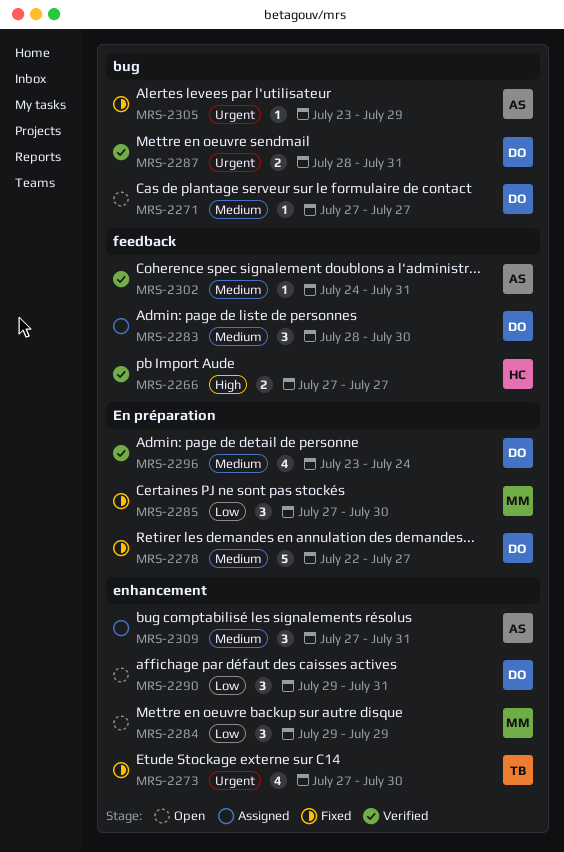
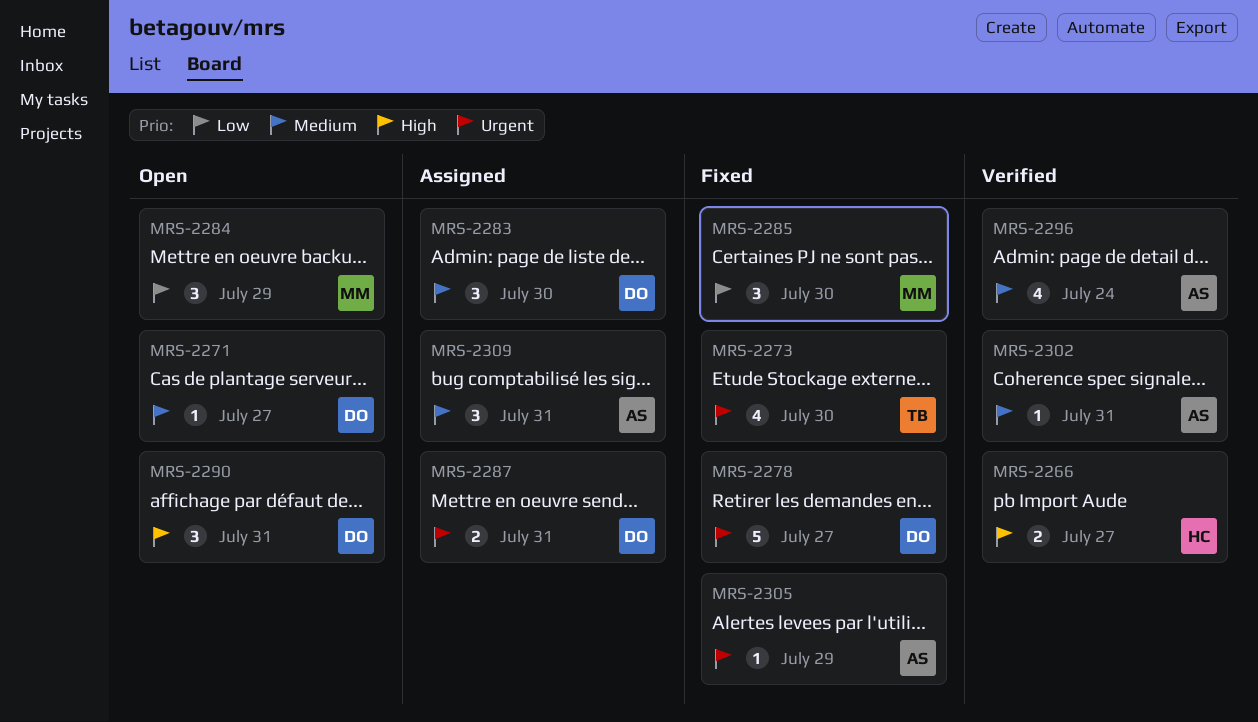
MRS-2278, priority: Medium -> Urgent
MRS-2287, status: Verified -> Assigned
MRS-2290, priority: Low -> High
MRS-2296, owner: DO -> AS

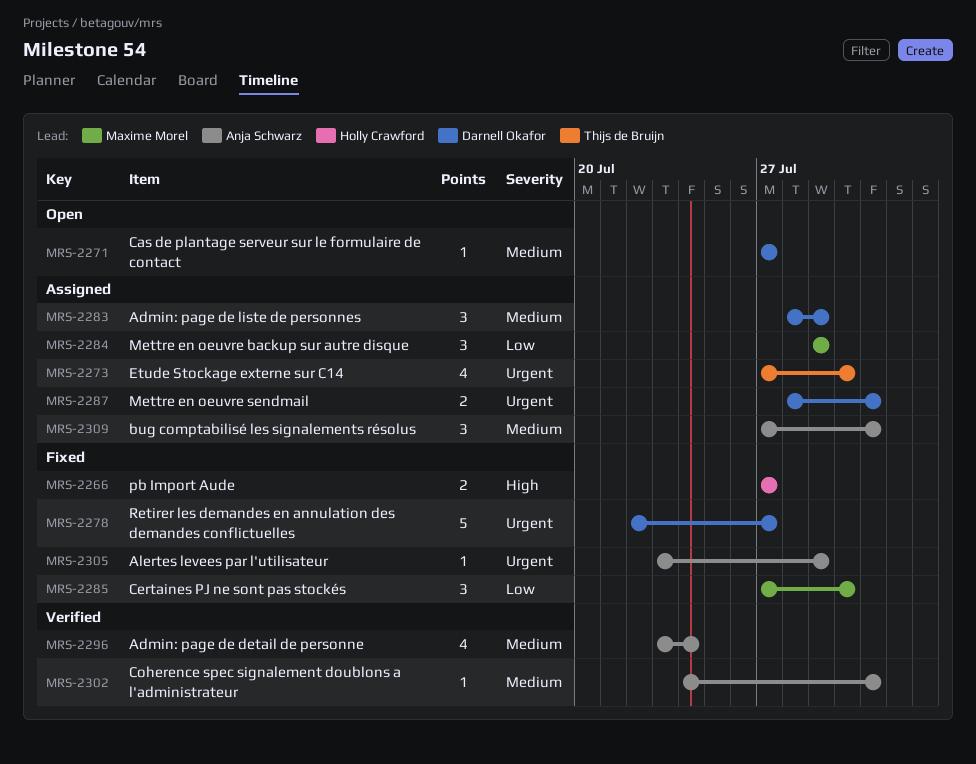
MRS-2266, status: Verified -> Fixed
MRS-2273, status: Fixed -> Assigned
MRS-2283, due: Jul 30 -> Jul 29
MRS-2284, status: Open -> Assigned
MRS-2290: present -> none

